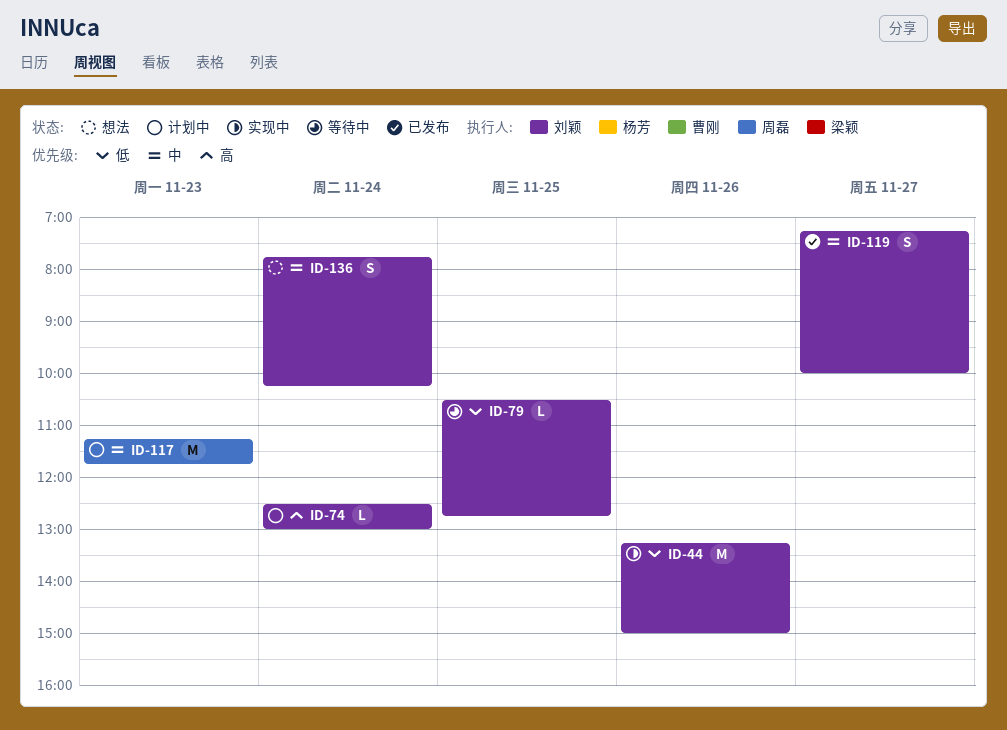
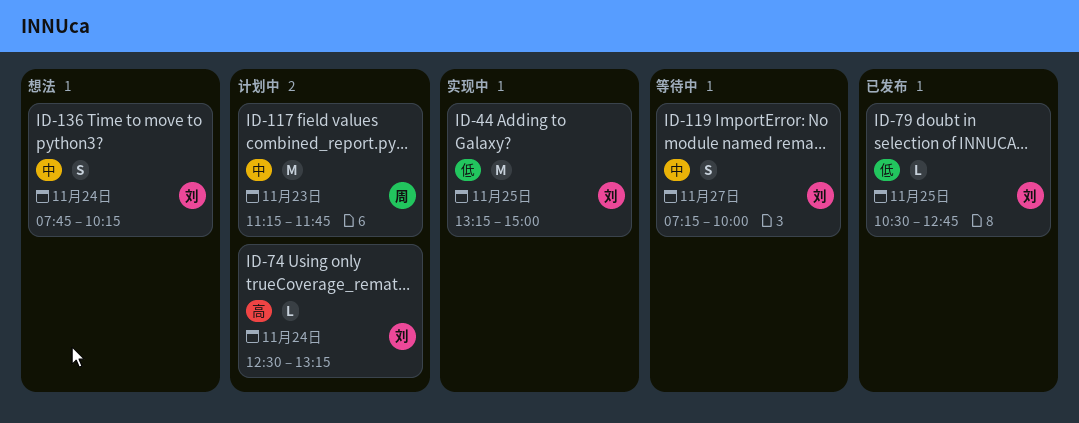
ID-44, day: Nov 26 -> Nov 25
ID-74, ends: 13:00 -> 13:15
ID-79, status: 等待中 -> 已发布
ID-119, status: 已发布 -> 等待中

